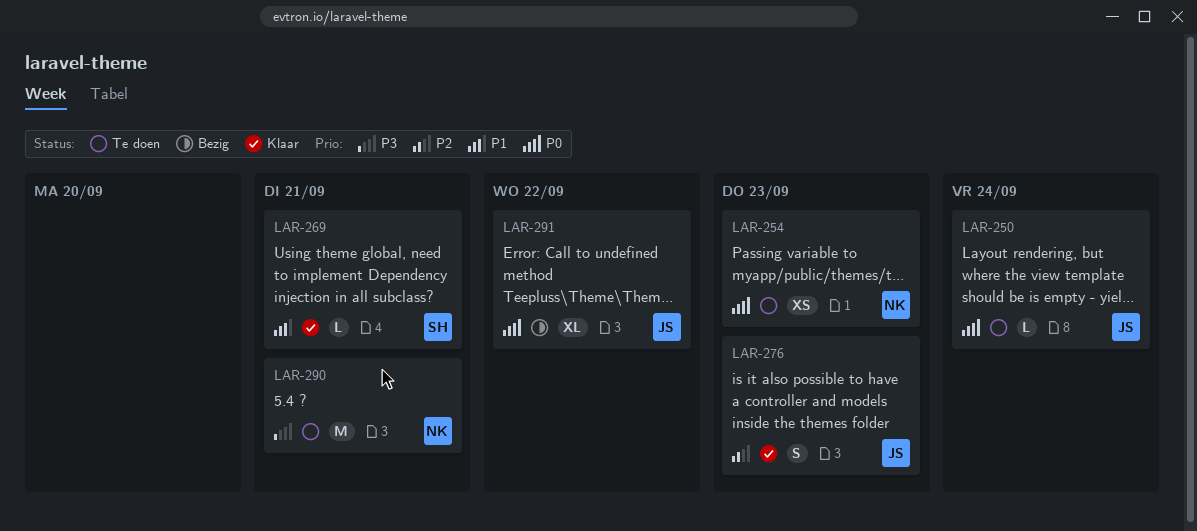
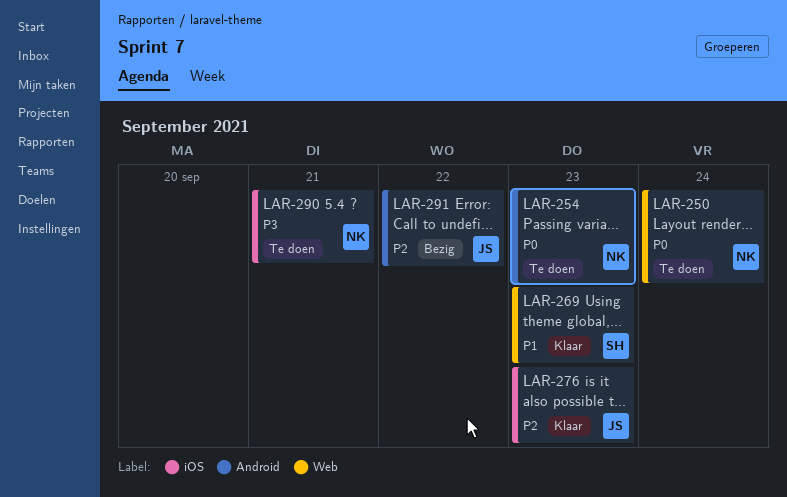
LAR-250, owner: JS -> NK
LAR-269, due: Sep 21 -> Sep 23
LAR-291, priority: P0 -> P2

